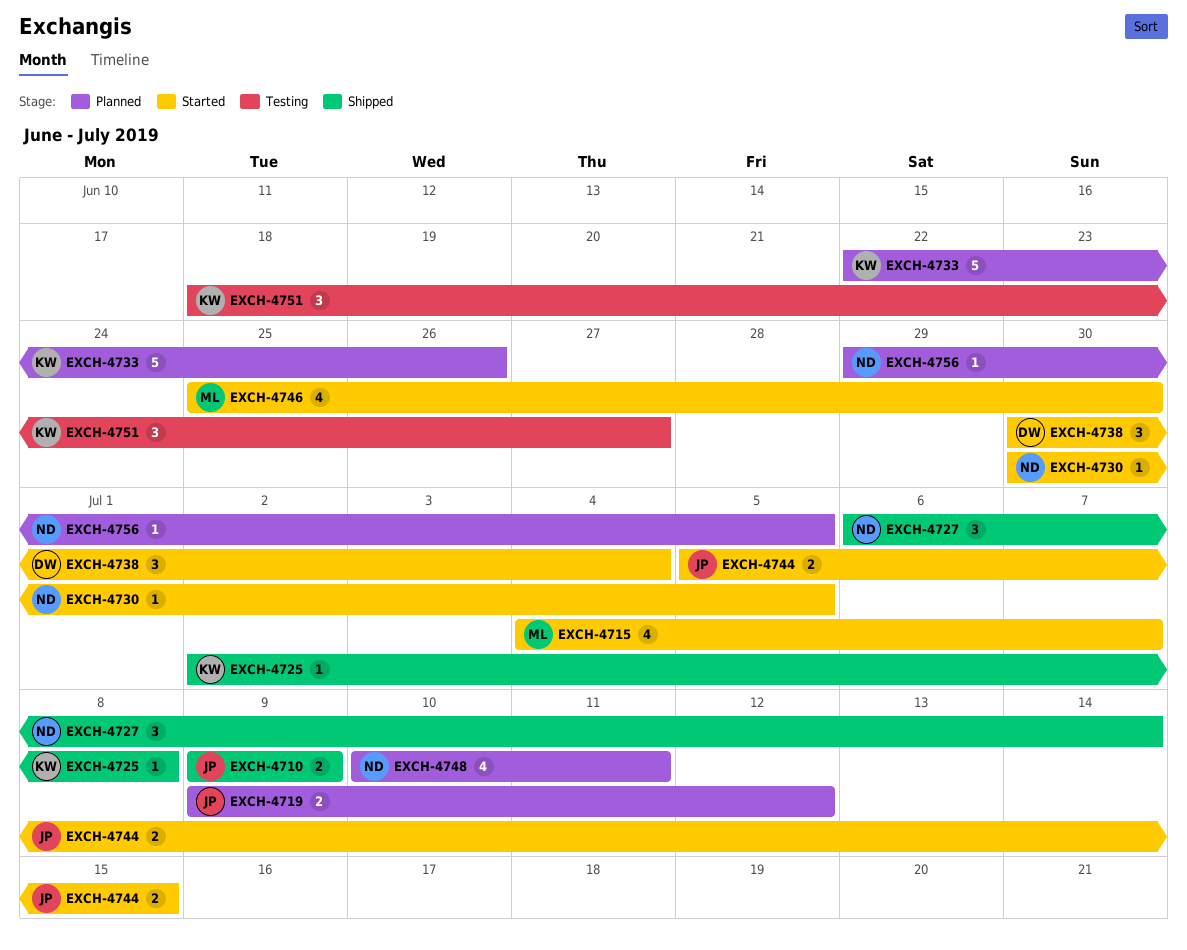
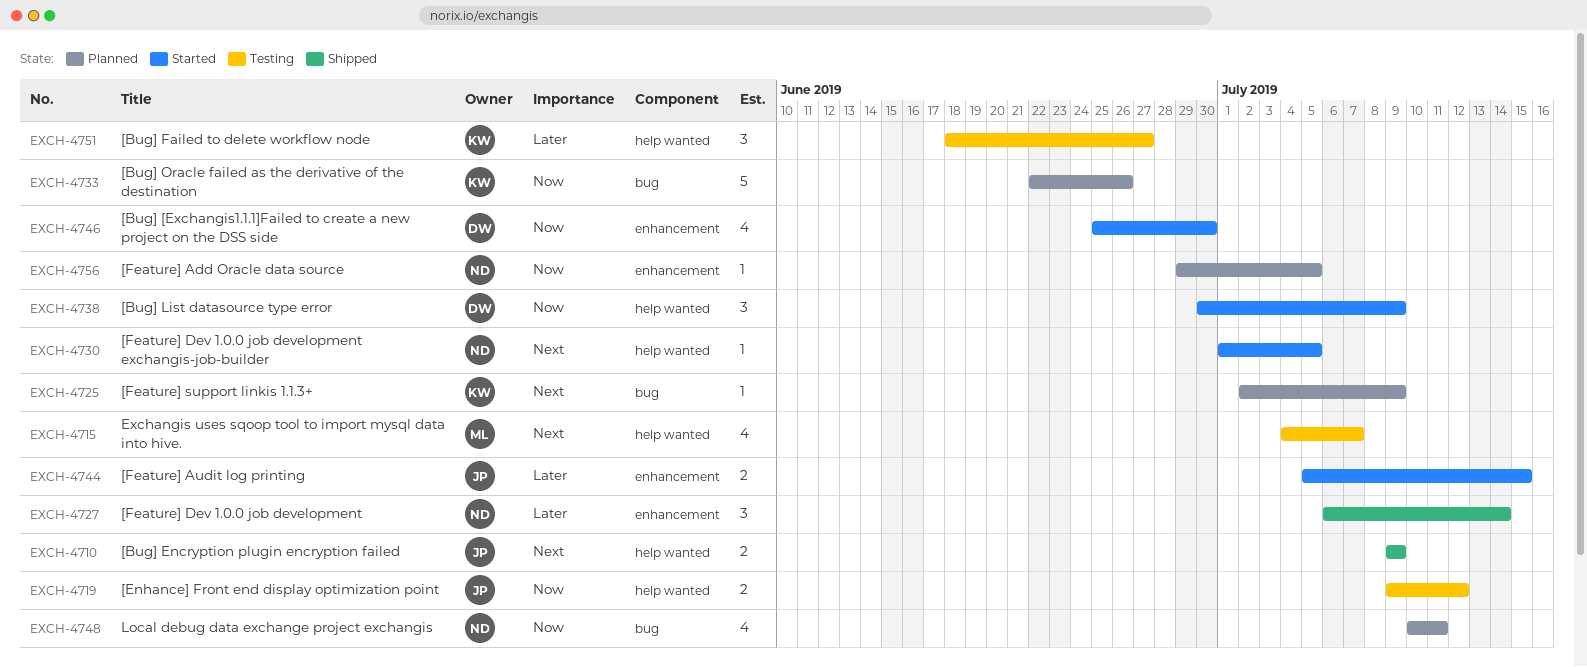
EXCH-4715, status: Started -> Testing
EXCH-4719, status: Planned -> Testing
EXCH-4725, status: Shipped -> Planned
EXCH-4725, due: Jul 8 -> Jul 9
EXCH-4730, start: Jun 30 -> Jul 1
EXCH-4738, due: Jul 4 -> Jul 9
EXCH-4746, owner: ML -> DW

